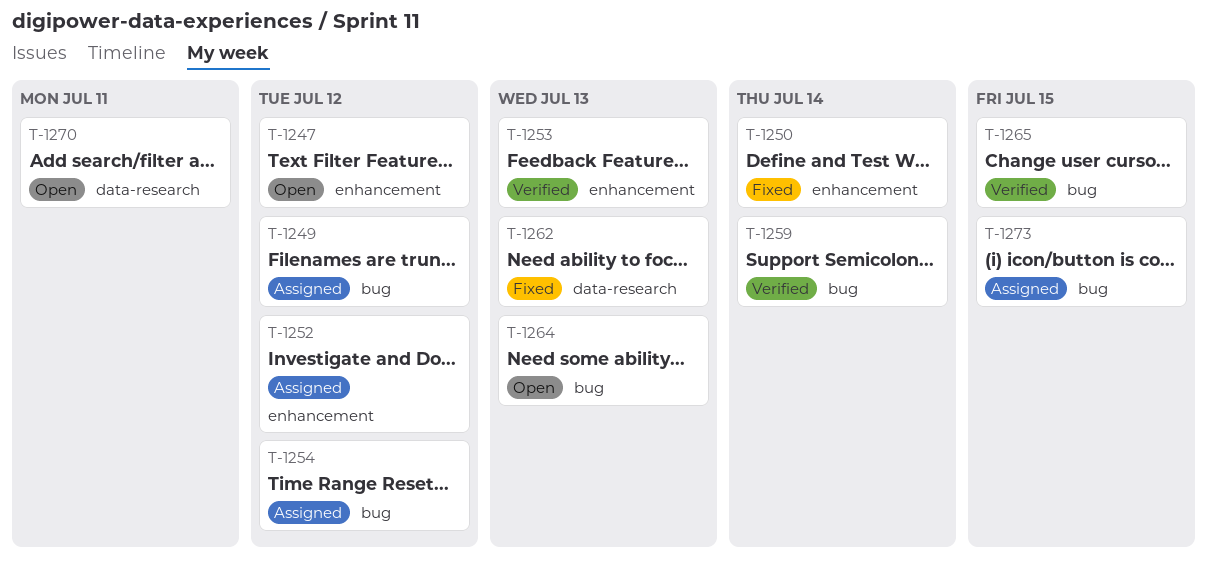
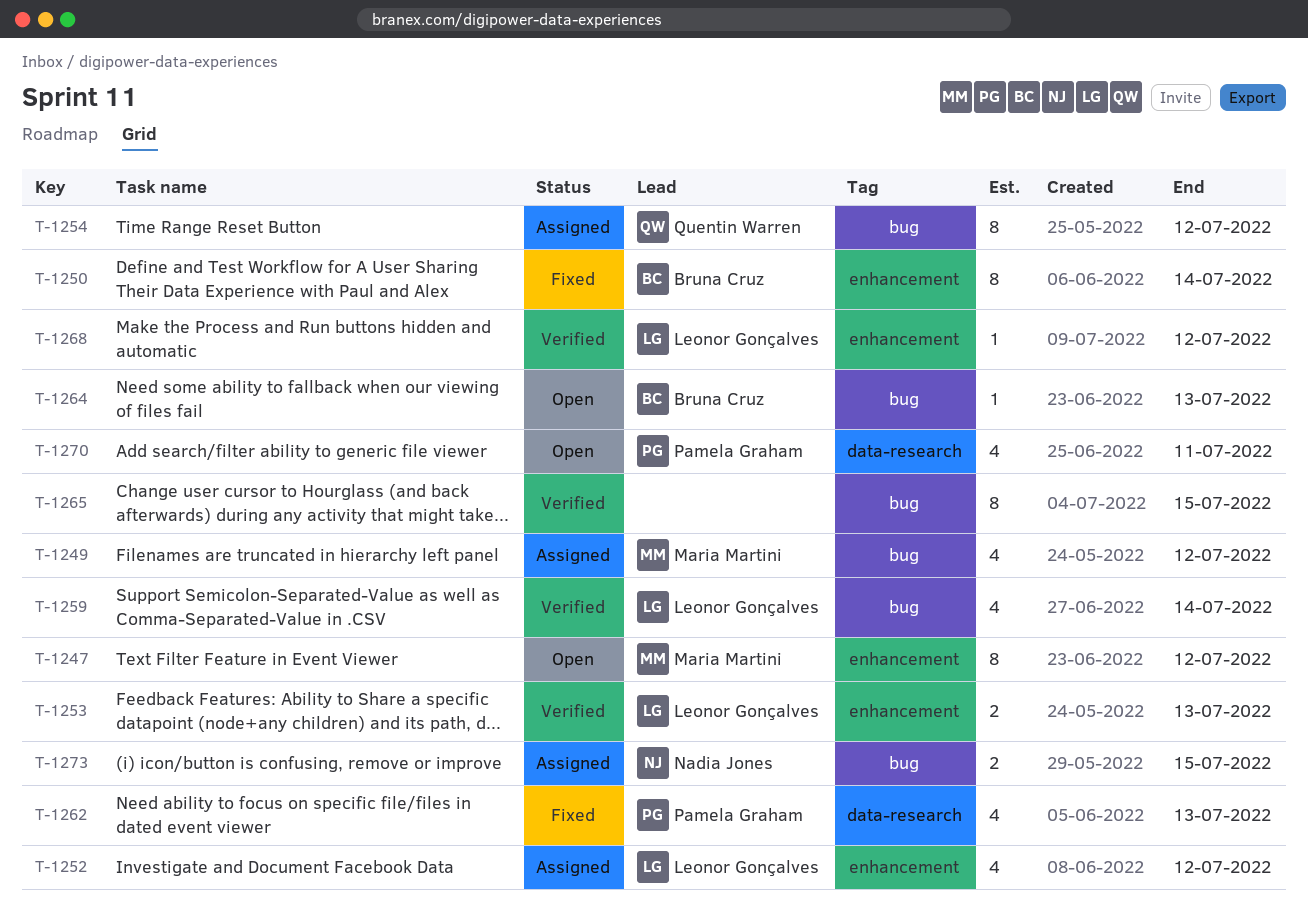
T-1268: none -> present

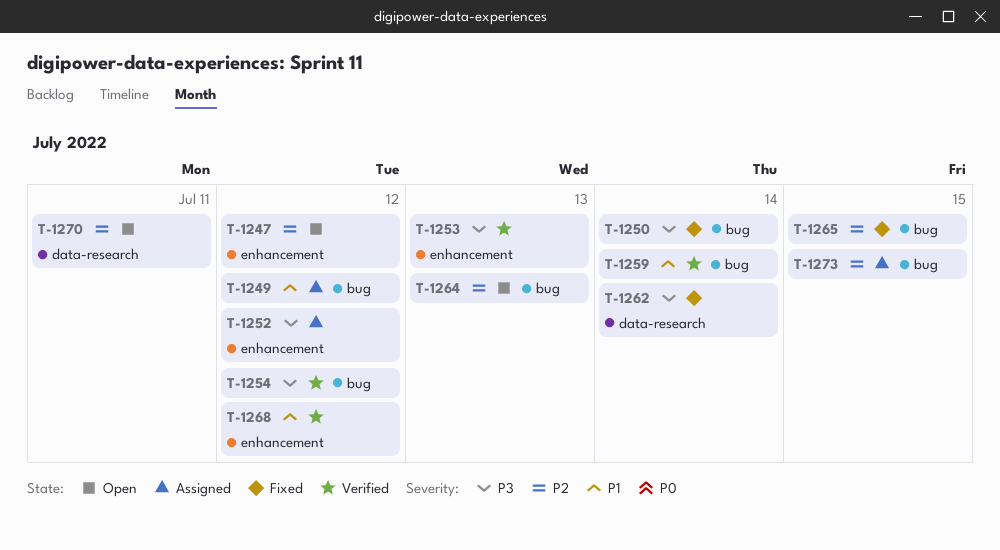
T-1250, label: enhancement -> bug
T-1254, status: Assigned -> Verified
T-1262, due: Jul 13 -> Jul 14
T-1265, status: Verified -> Fixed

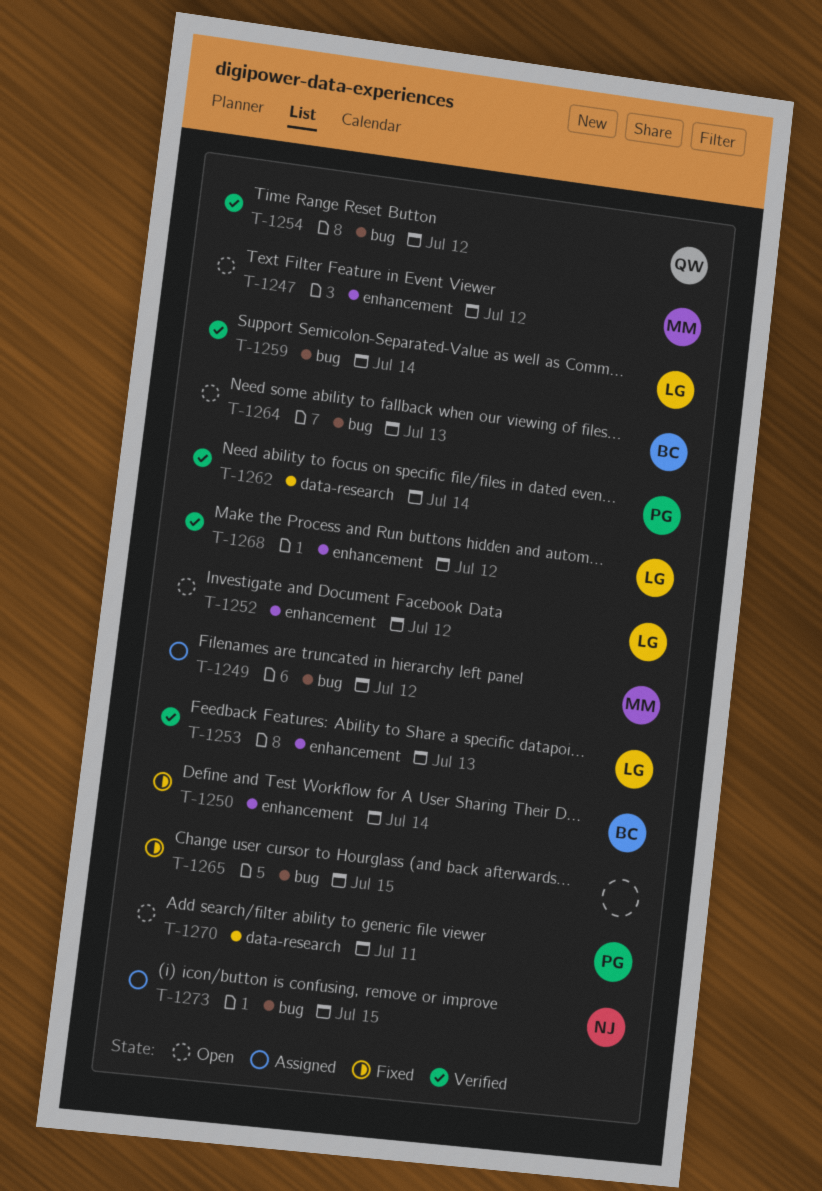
T-1250, label: bug -> enhancement
T-1252, status: Assigned -> Open
T-1262, status: Fixed -> Verified

